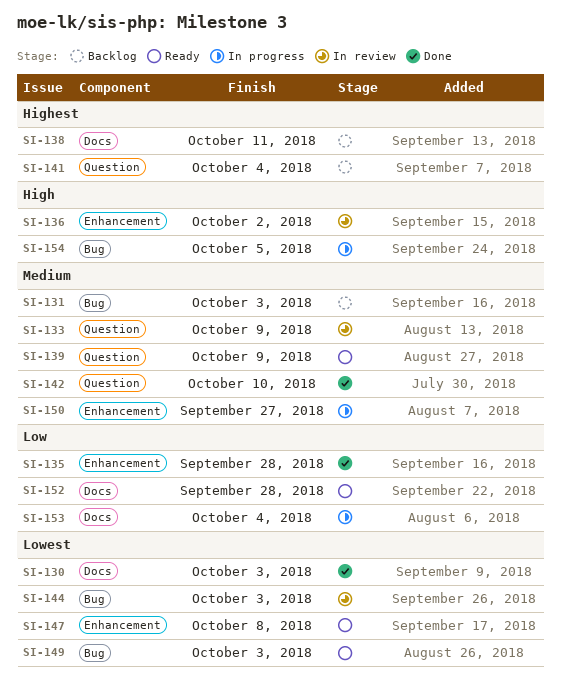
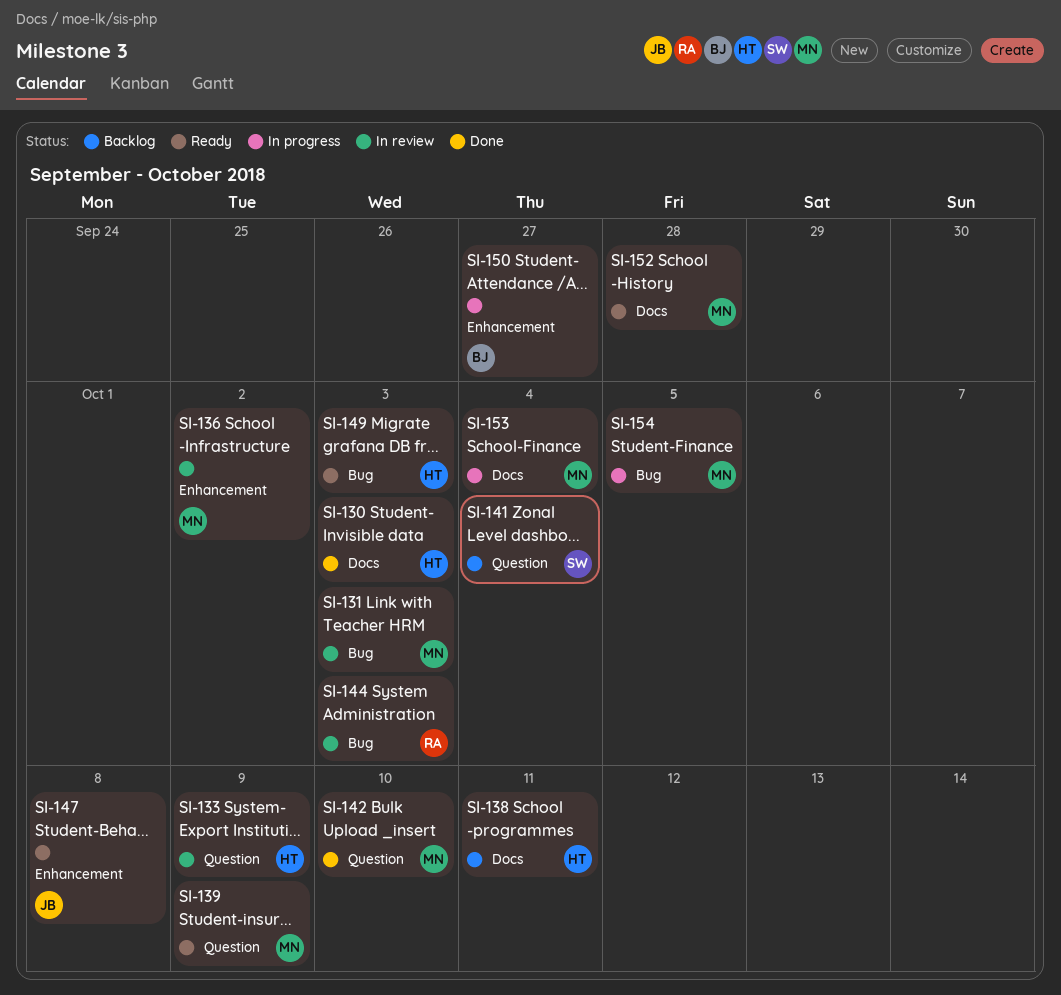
SI-131, status: Backlog -> In review
SI-135: present -> none

